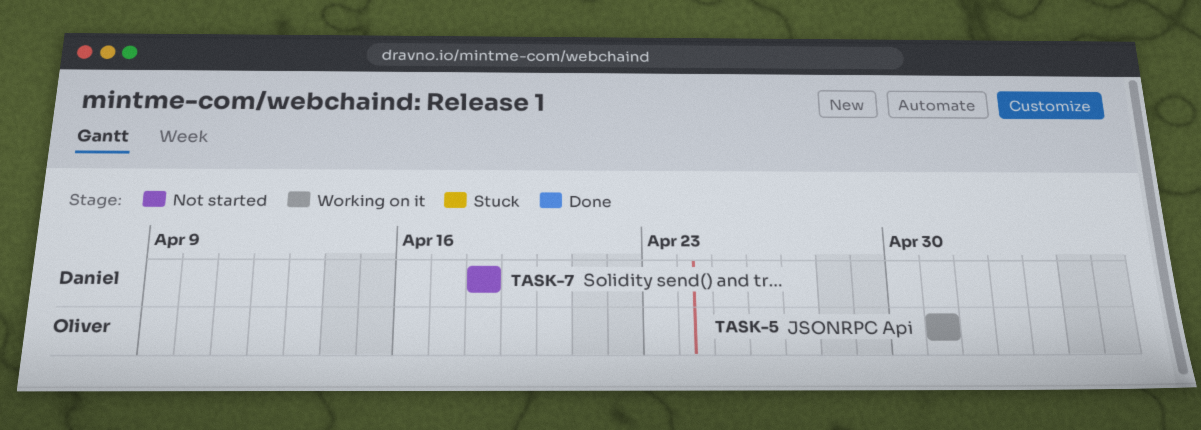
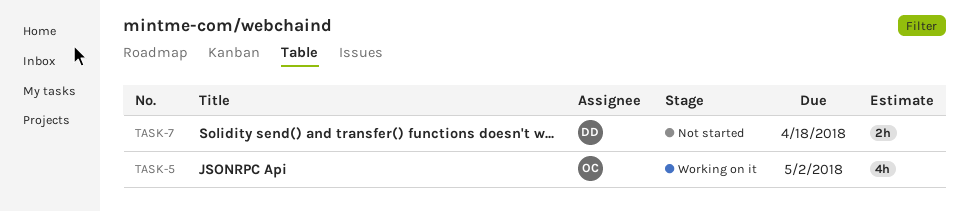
TASK-5, due: May 1 -> May 2

